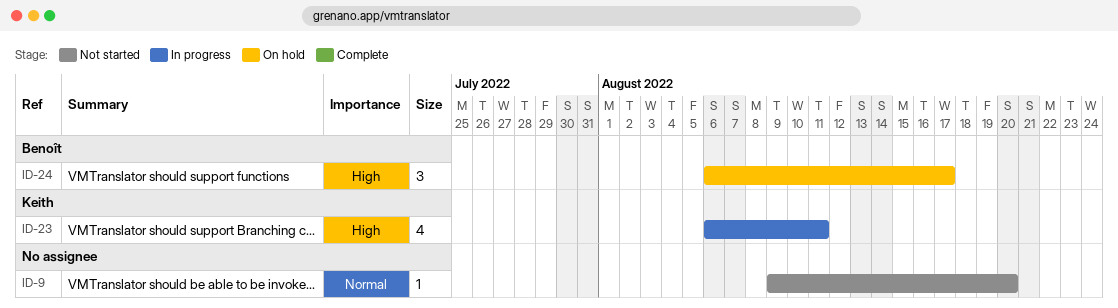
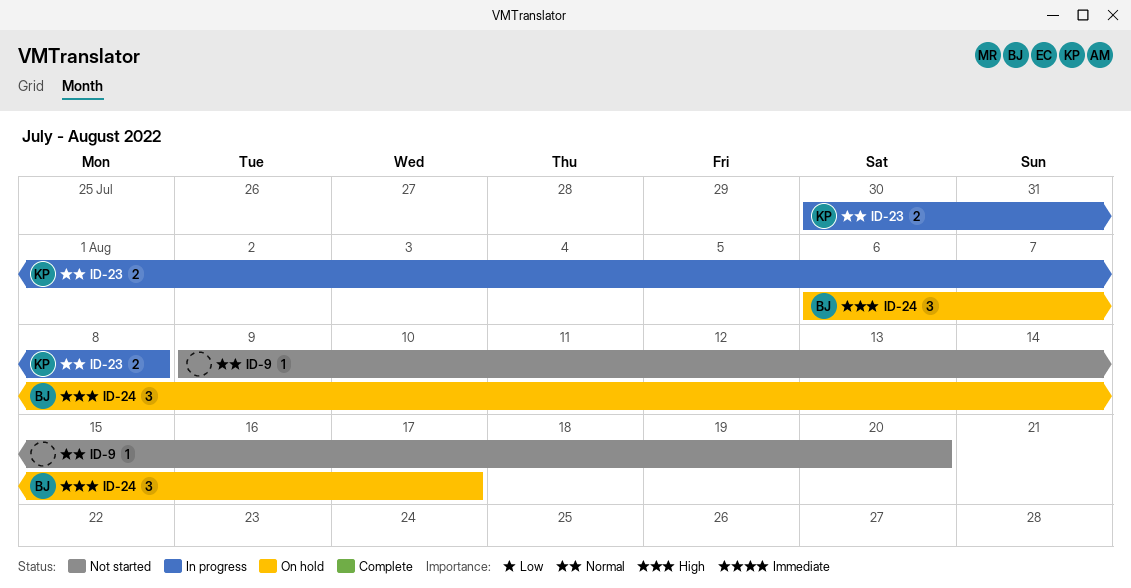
ID-23, priority: High -> Normal
ID-23, estimate: 4 -> 2
ID-23, start: Aug 6 -> Jul 30
ID-23, due: Aug 11 -> Aug 8

